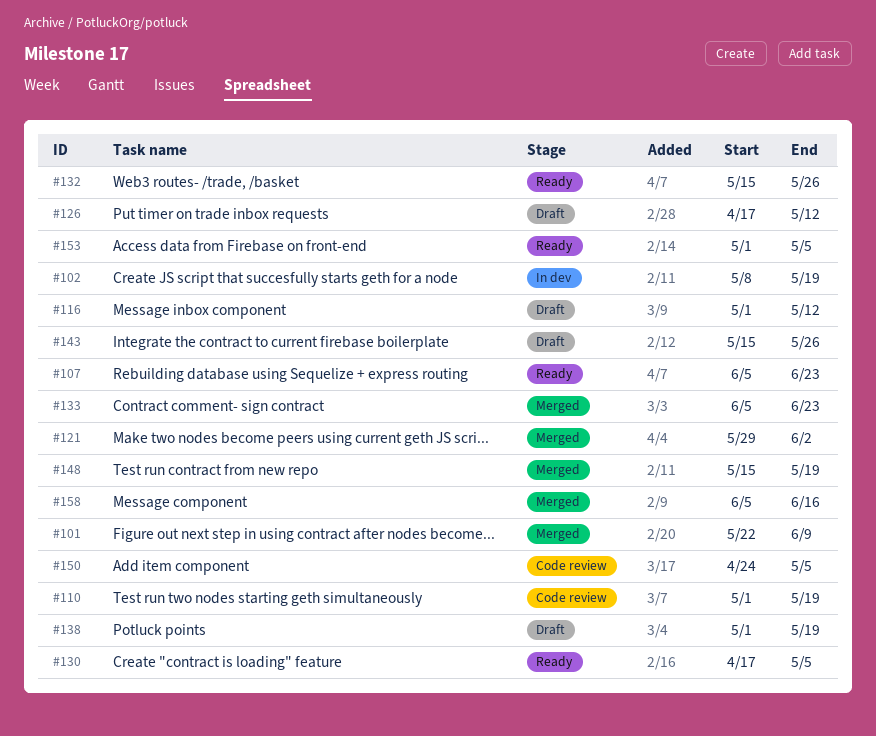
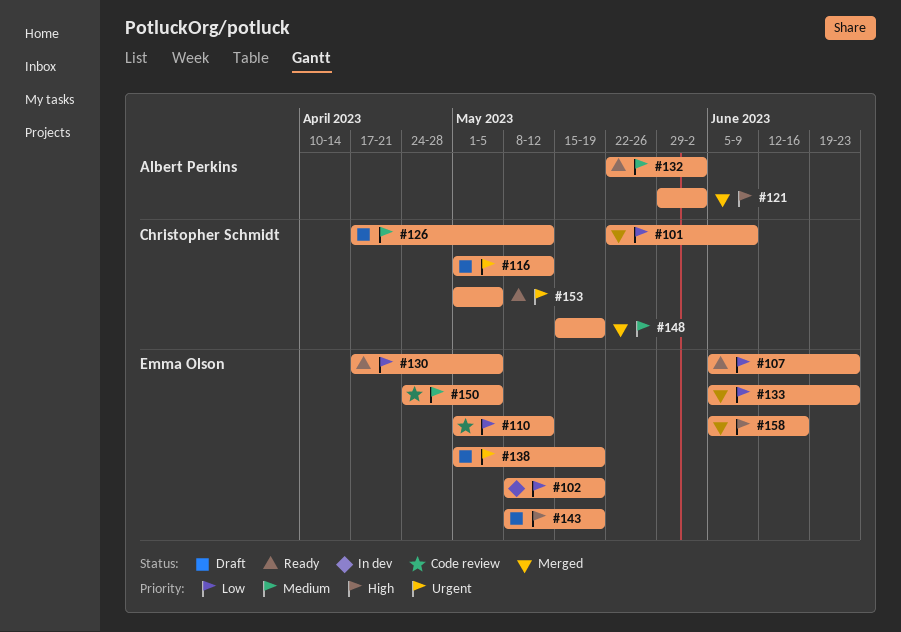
#110, due: May 19 -> May 12
#132, start: May 15 -> May 22
#132, due: May 26 -> Jun 2
#143, start: May 15 -> May 8
#143, due: May 26 -> May 19

